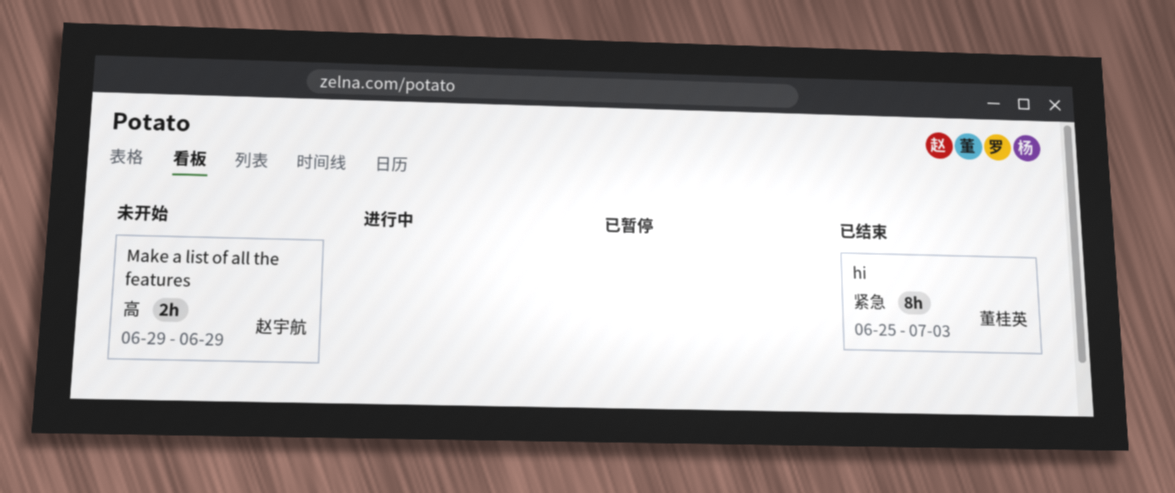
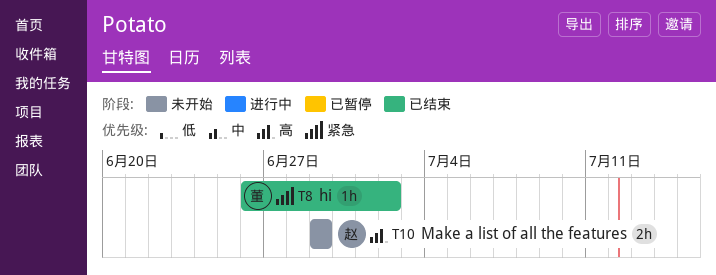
hi, estimate: 8h -> 1h
hi, start: Jun 25 -> Jun 26
hi, due: Jul 3 -> Jul 2

